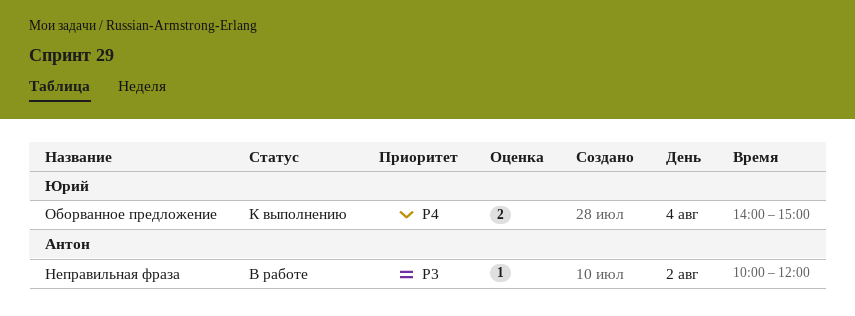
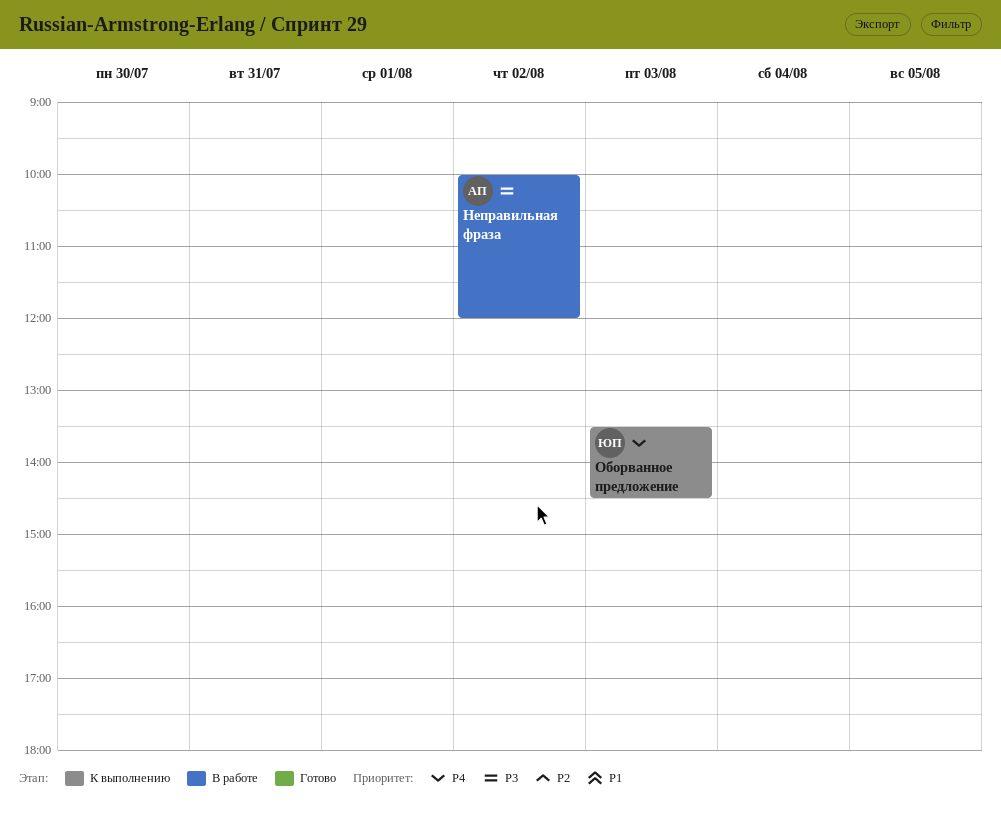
Оборванное предложение, day: Aug 4 -> Aug 3
Оборванное предложение, begins: 14:00 -> 13:30
Оборванное предложение, ends: 15:00 -> 14:30

